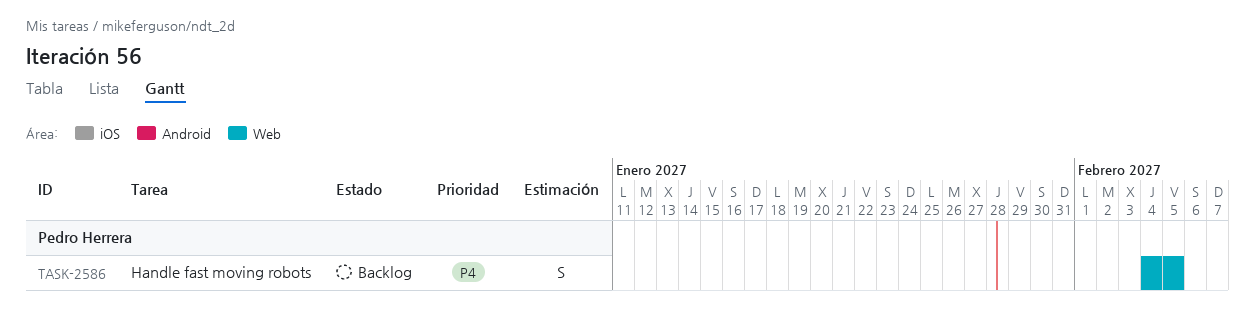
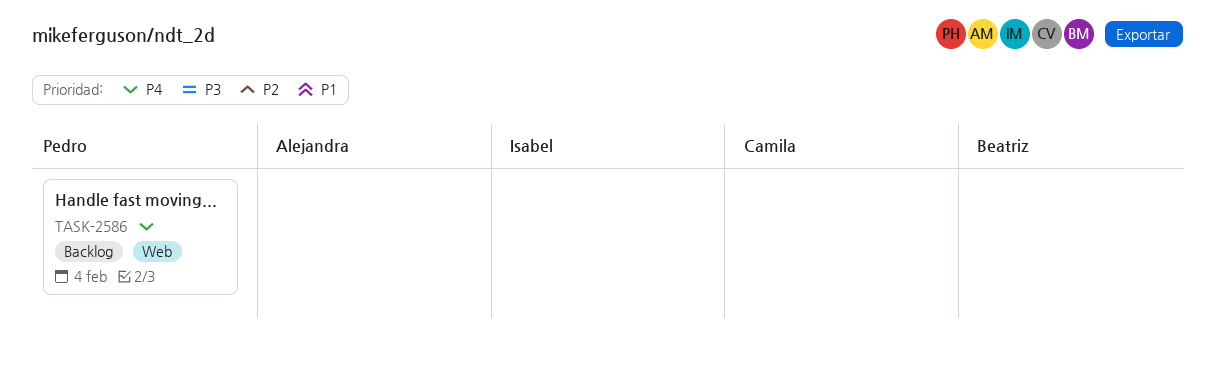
TASK-2586, due: Feb 5 -> Feb 4

